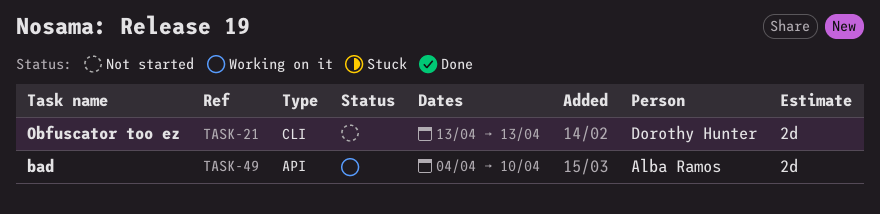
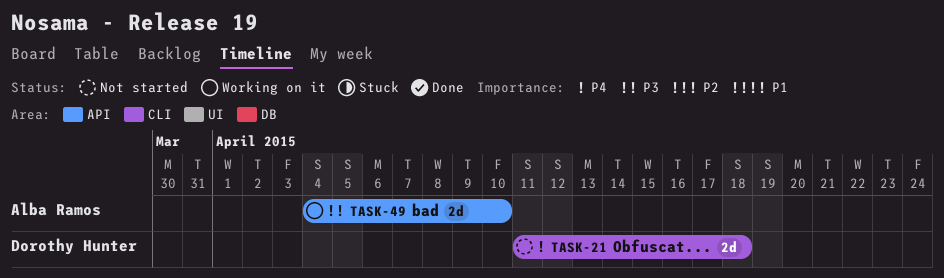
TASK-21, start: Apr 13 -> Apr 11
TASK-21, due: Apr 13 -> Apr 18

